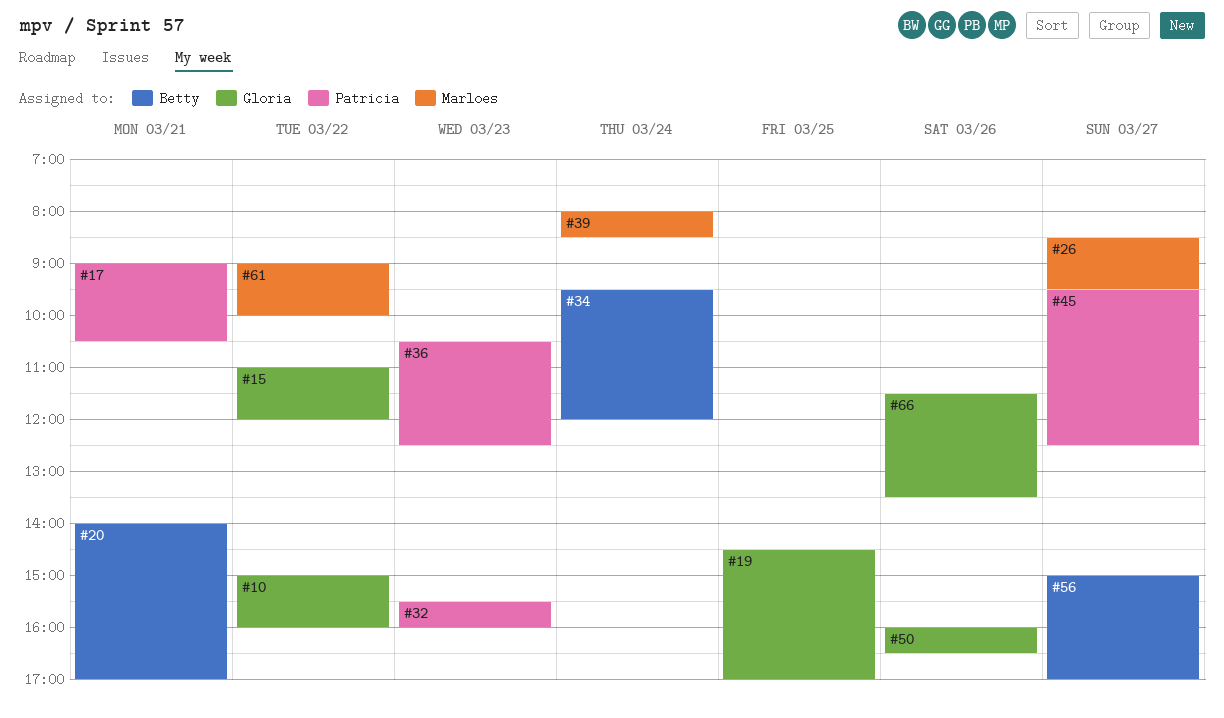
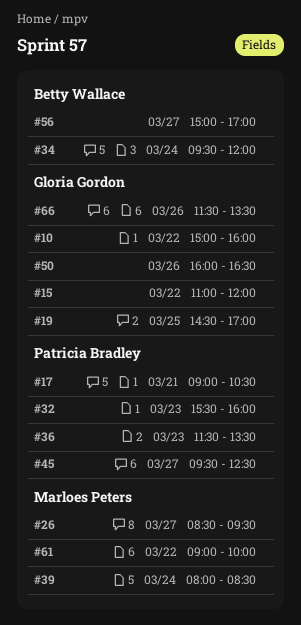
#20: present -> none
#36, begins: 10:30 -> 11:30
#36, ends: 12:30 -> 13:30

